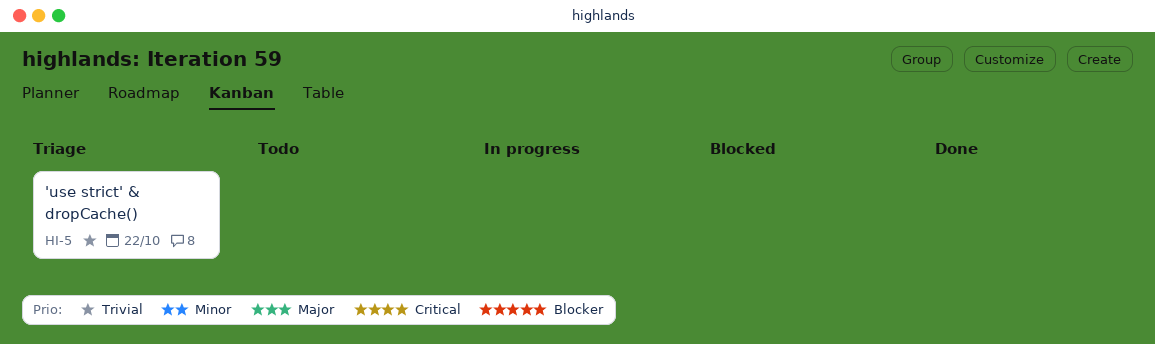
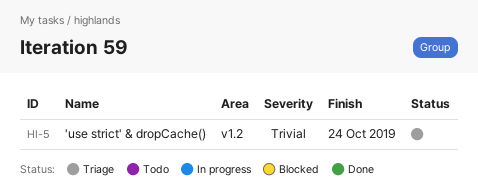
HI-5, due: Oct 22 -> Oct 24

